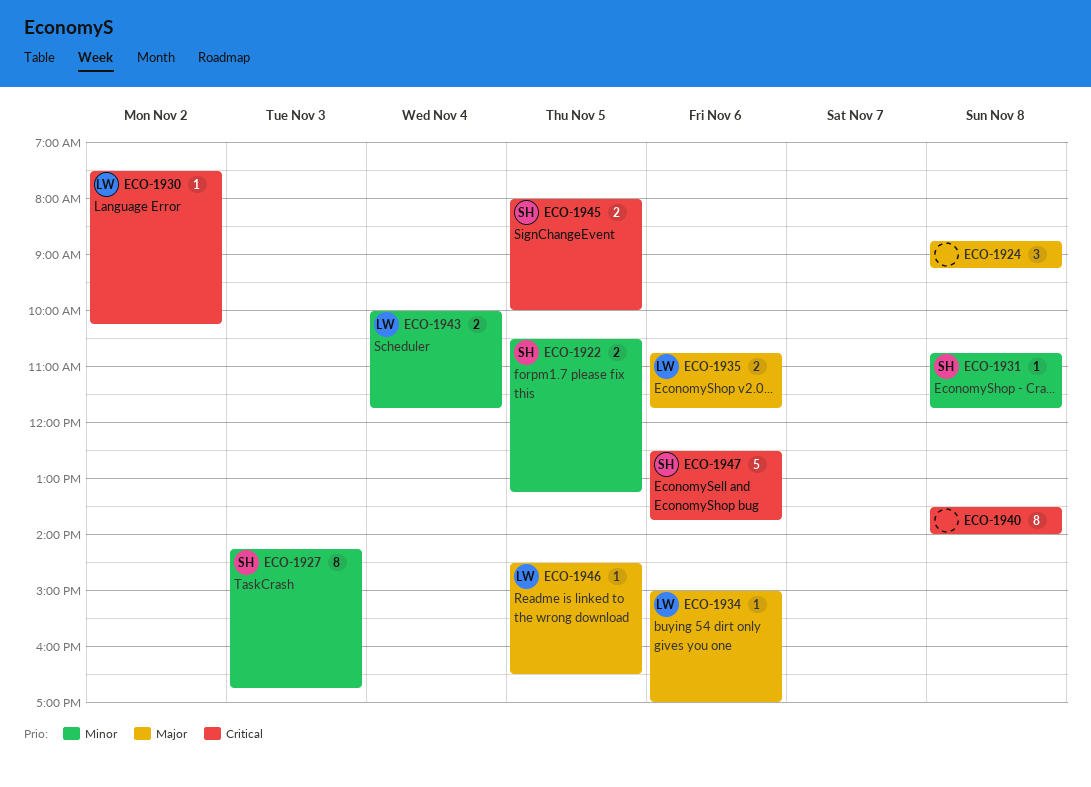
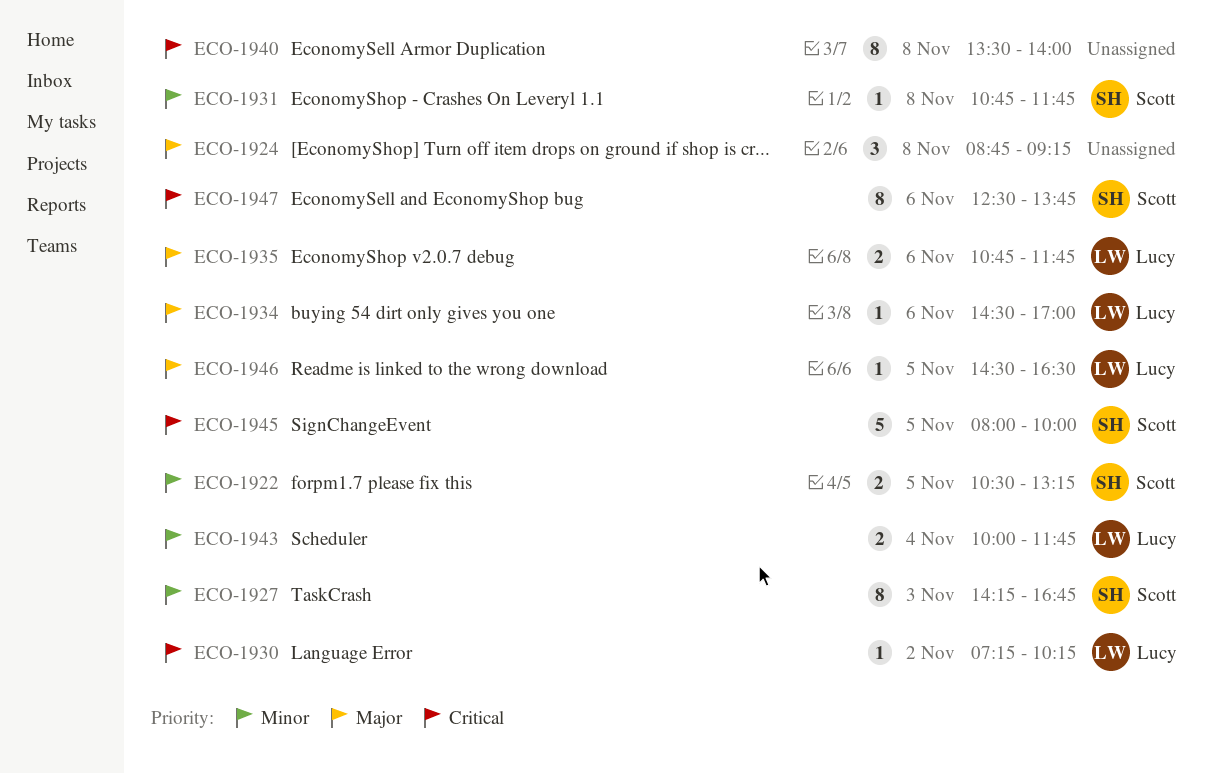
ECO-1930, begins: 07:30 -> 07:15
ECO-1934, begins: 15:00 -> 14:30
ECO-1945, estimate: 2 -> 5
ECO-1947, estimate: 5 -> 8

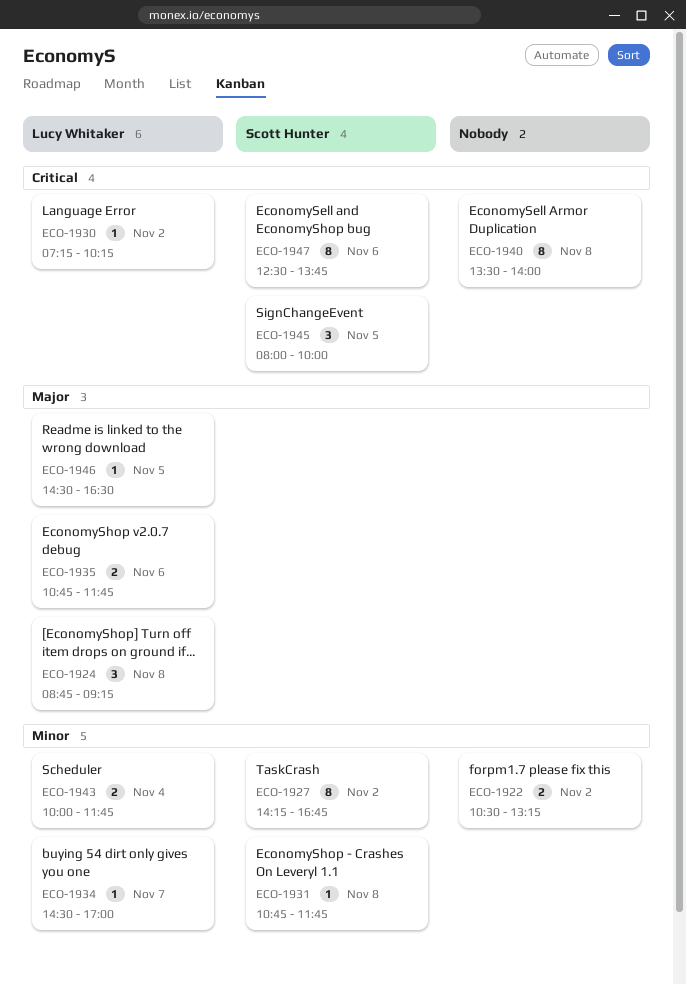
ECO-1922, owner: Scott Hunter -> none
ECO-1922, day: Nov 5 -> Nov 2
ECO-1924, owner: none -> Lucy Whitaker
ECO-1927, day: Nov 3 -> Nov 2
ECO-1934, priority: Major -> Minor
ECO-1934, day: Nov 6 -> Nov 7
ECO-1945, estimate: 5 -> 3

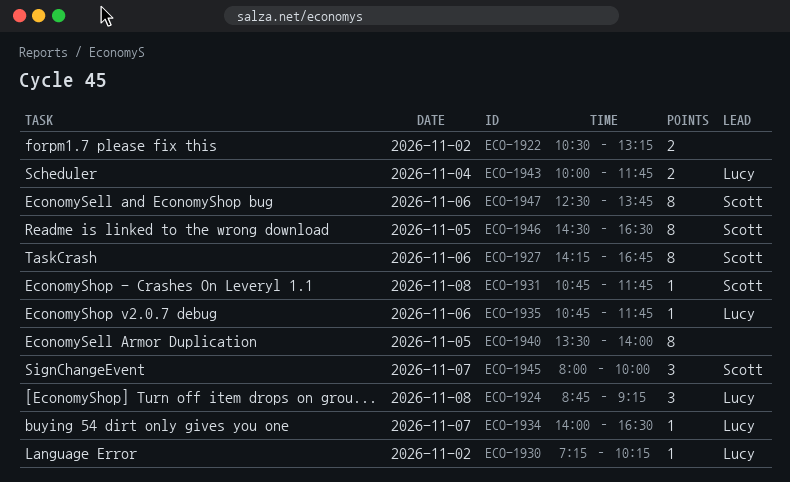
ECO-1927, day: Nov 2 -> Nov 6
ECO-1934, begins: 14:30 -> 14:00
ECO-1934, ends: 17:00 -> 16:30
ECO-1935, estimate: 2 -> 1
ECO-1940, day: Nov 8 -> Nov 5
ECO-1945, day: Nov 5 -> Nov 7
ECO-1946, owner: Lucy Whitaker -> Scott Hunter
ECO-1946, estimate: 1 -> 8

